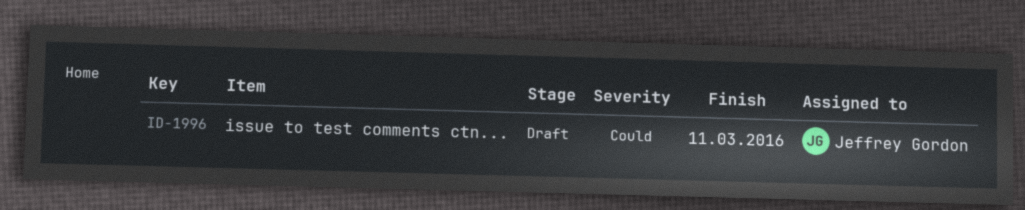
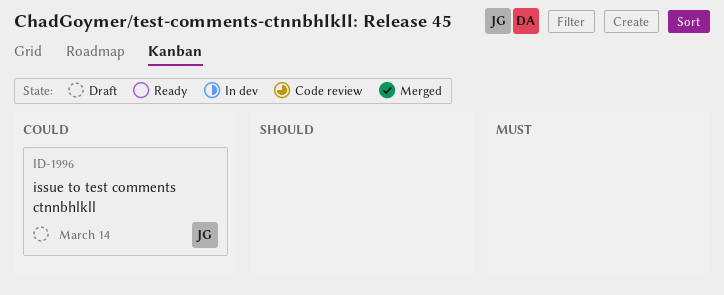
ID-1996, due: Mar 11 -> Mar 14

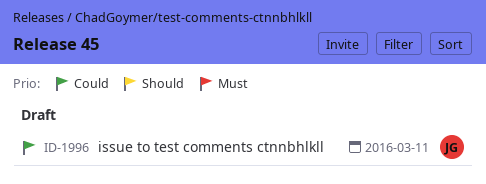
ID-1996, due: Mar 14 -> Mar 11

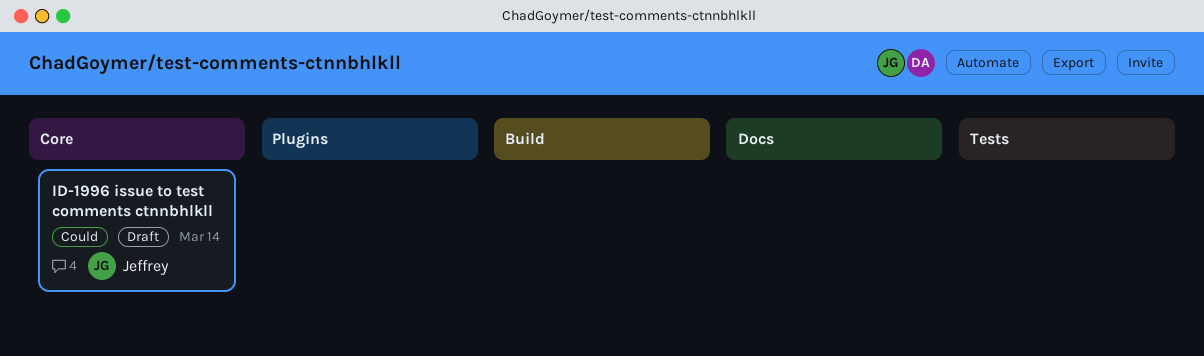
ID-1996, due: Mar 11 -> Mar 14

